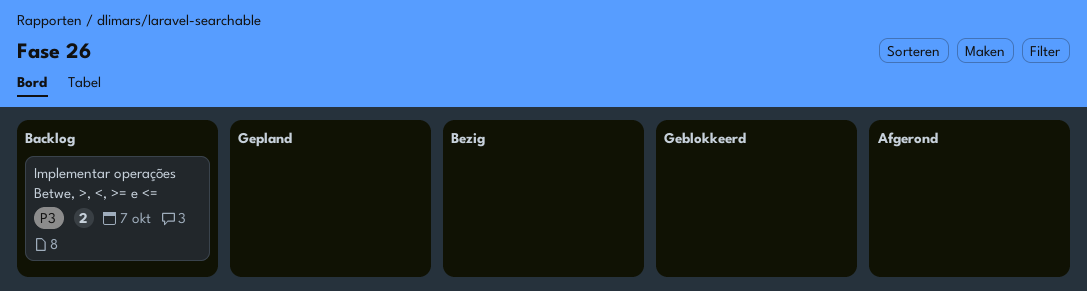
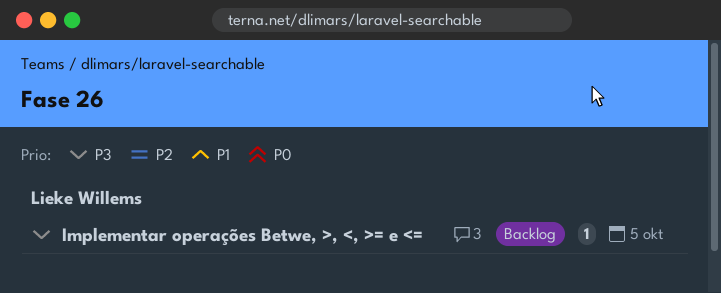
Implementar operações Betwe, >, <, >= e <=, estimate: 2 -> 1
Implementar operações Betwe, >, <, >= e <=, due: Oct 7 -> Oct 5

